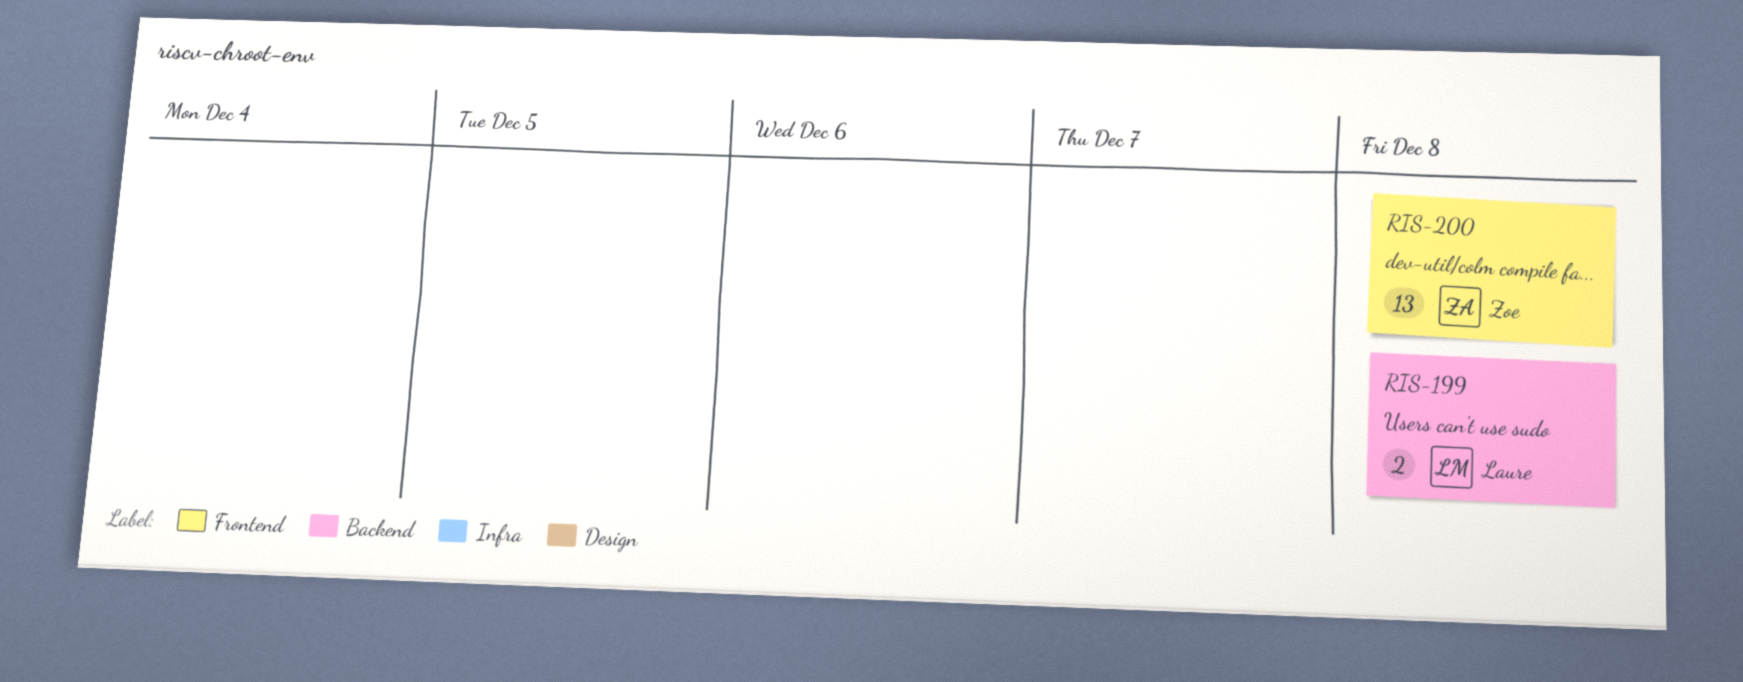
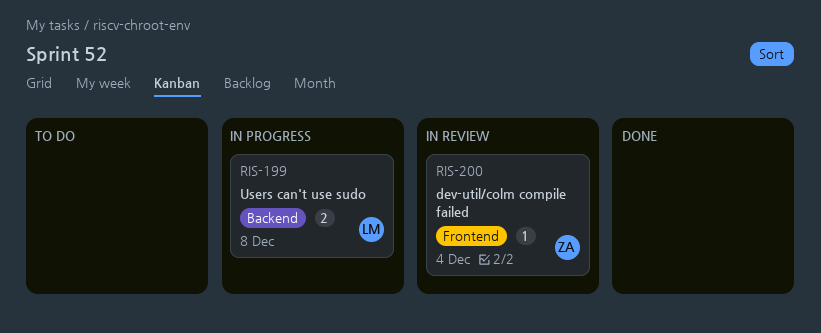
RIS-200, estimate: 13 -> 1
RIS-200, due: Dec 8 -> Dec 4

